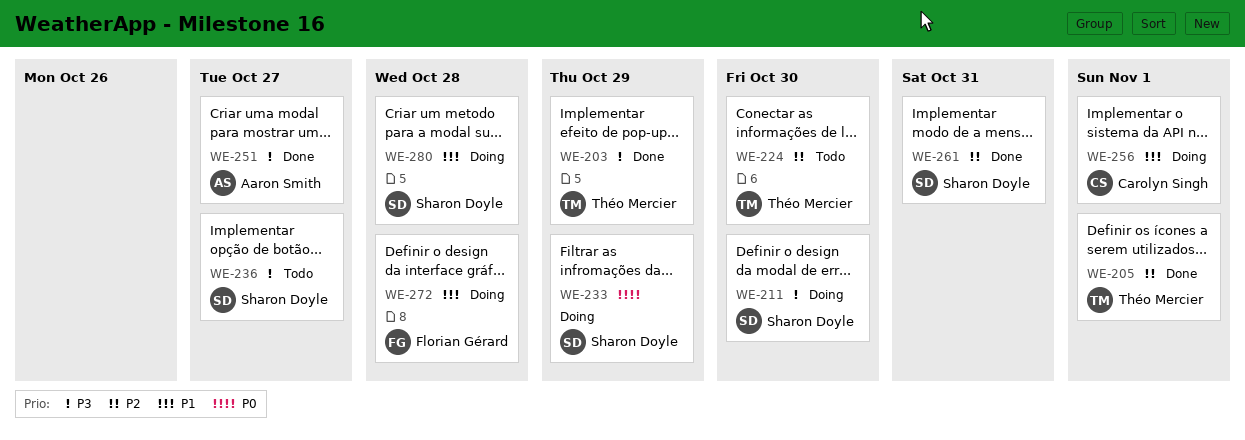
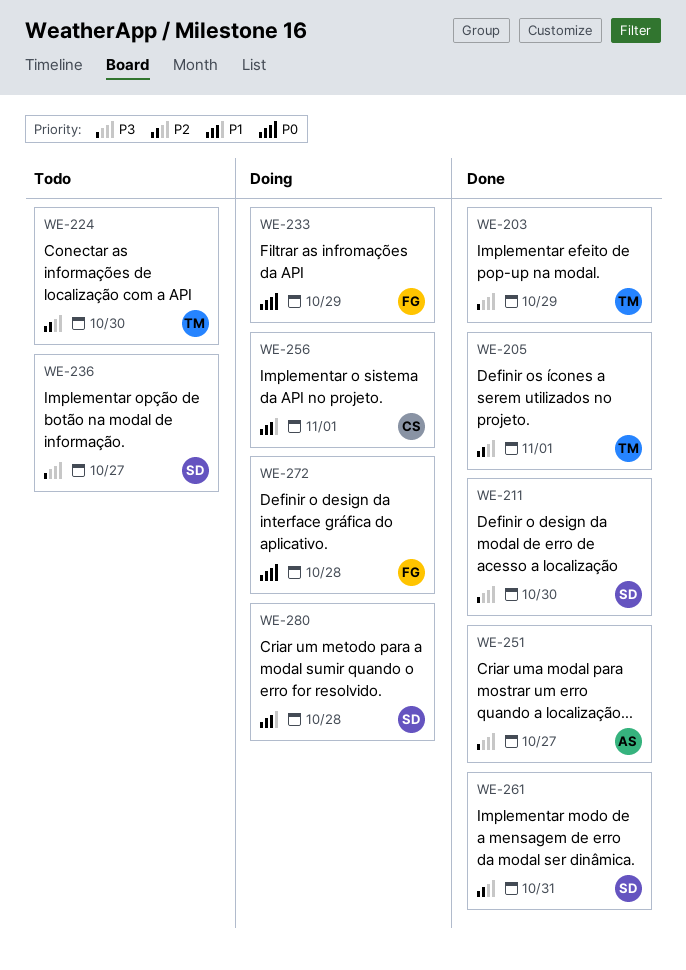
WE-211, status: Doing -> Done
WE-233, owner: Sharon Doyle -> Florian Gérard
WE-272, priority: P1 -> P0

